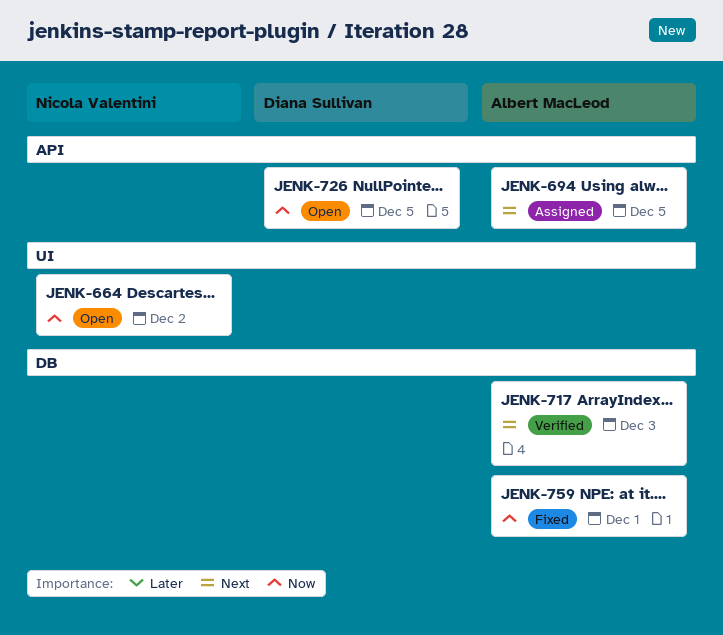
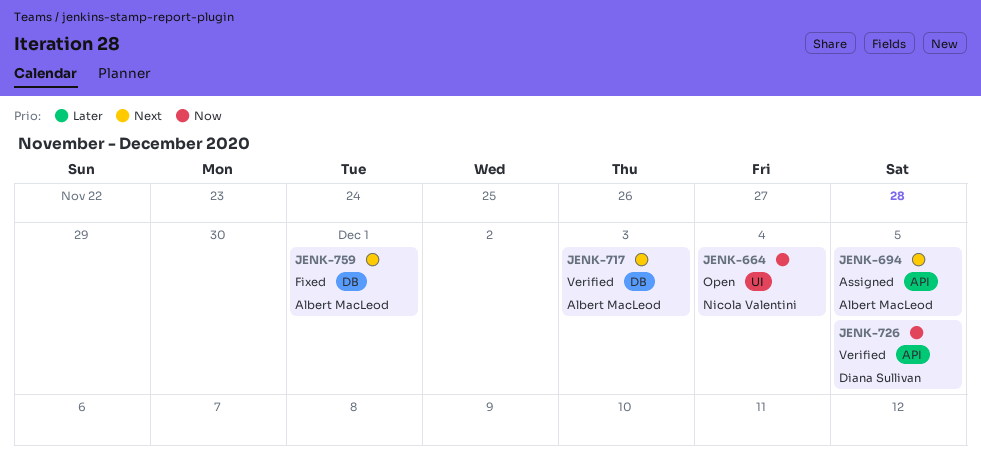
JENK-664, due: Dec 2 -> Dec 4
JENK-726, status: Open -> Verified
JENK-759, priority: Now -> Next

